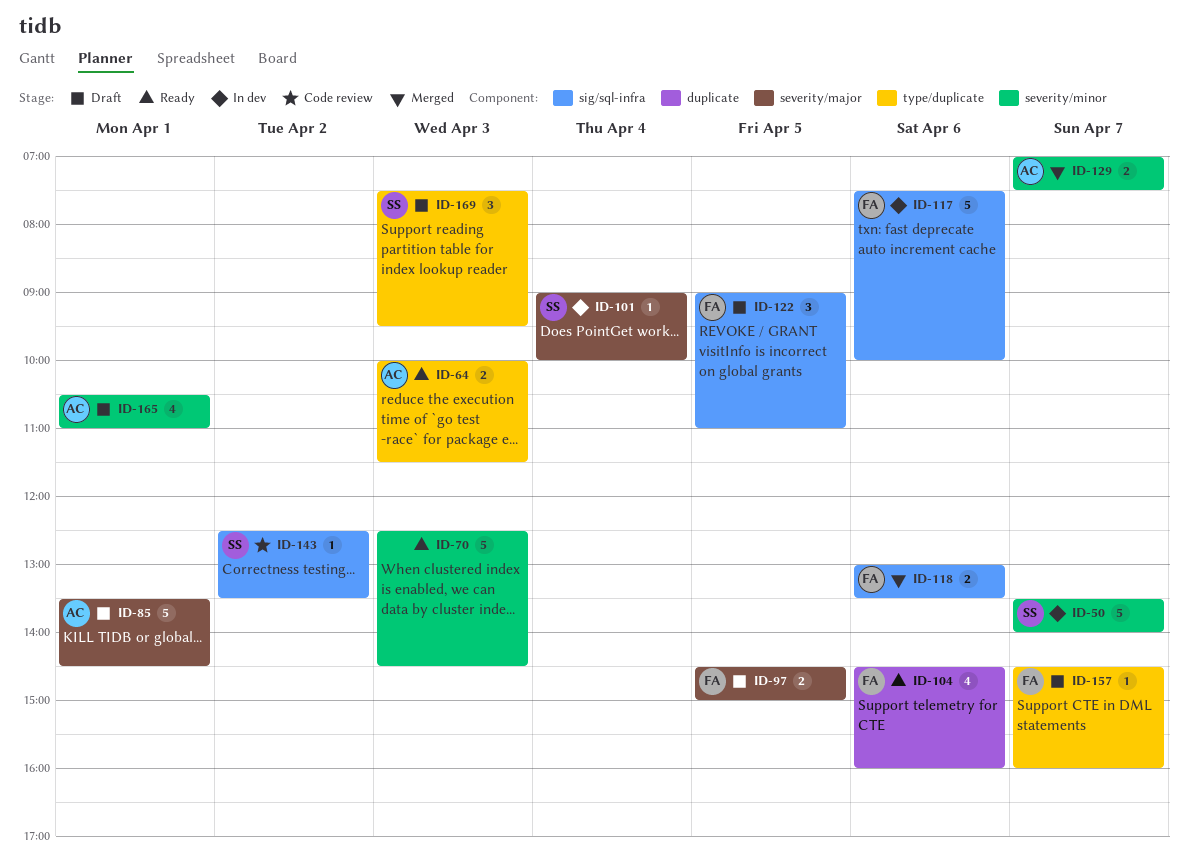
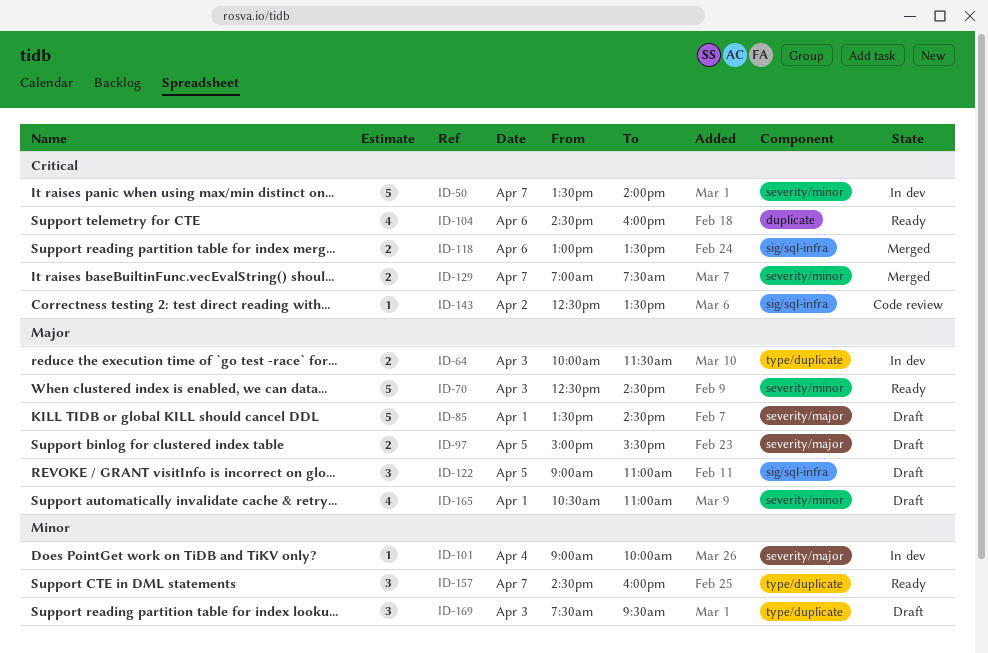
ID-64, status: Ready -> In dev
ID-97, begins: 14:30 -> 15:00
ID-97, ends: 15:00 -> 15:30
ID-117: present -> none
ID-157, status: Draft -> Ready
ID-157, estimate: 1 -> 3

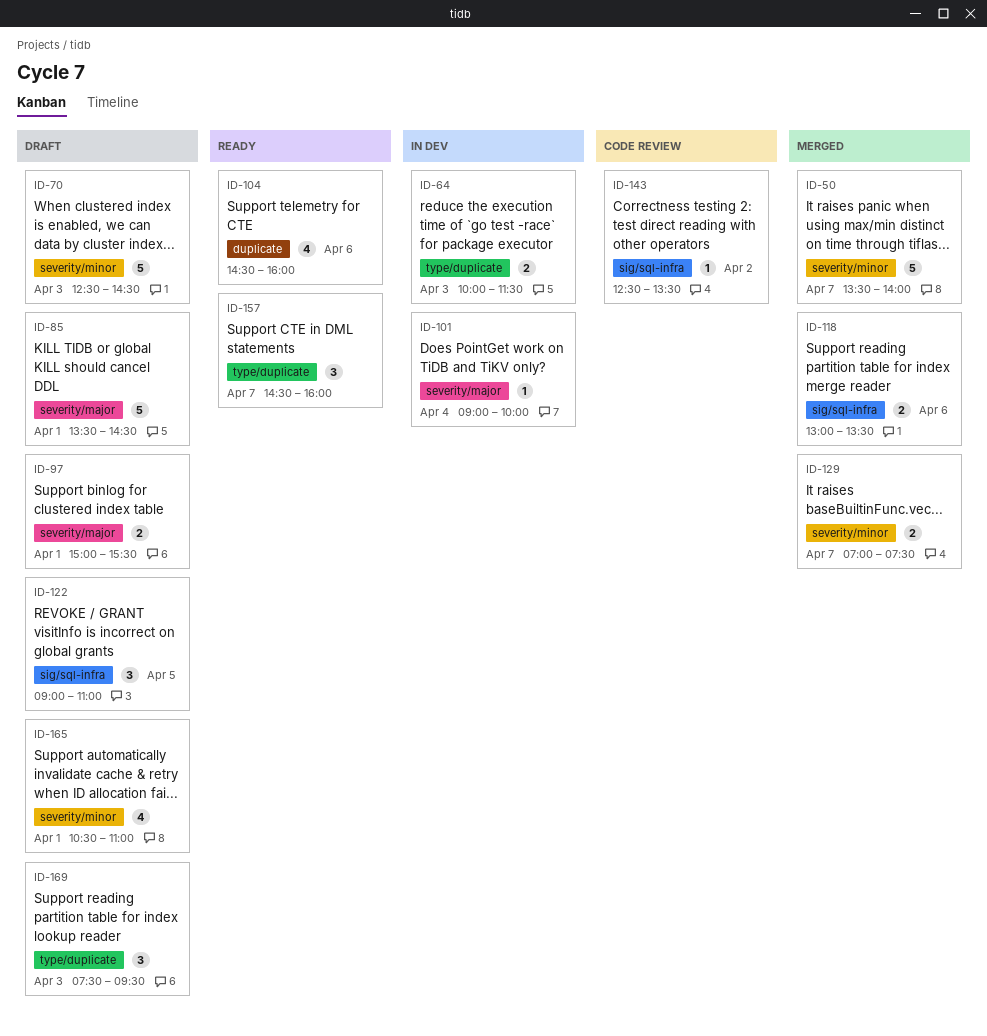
ID-50, status: In dev -> Merged
ID-70, status: Ready -> Draft
ID-97, day: Apr 5 -> Apr 1

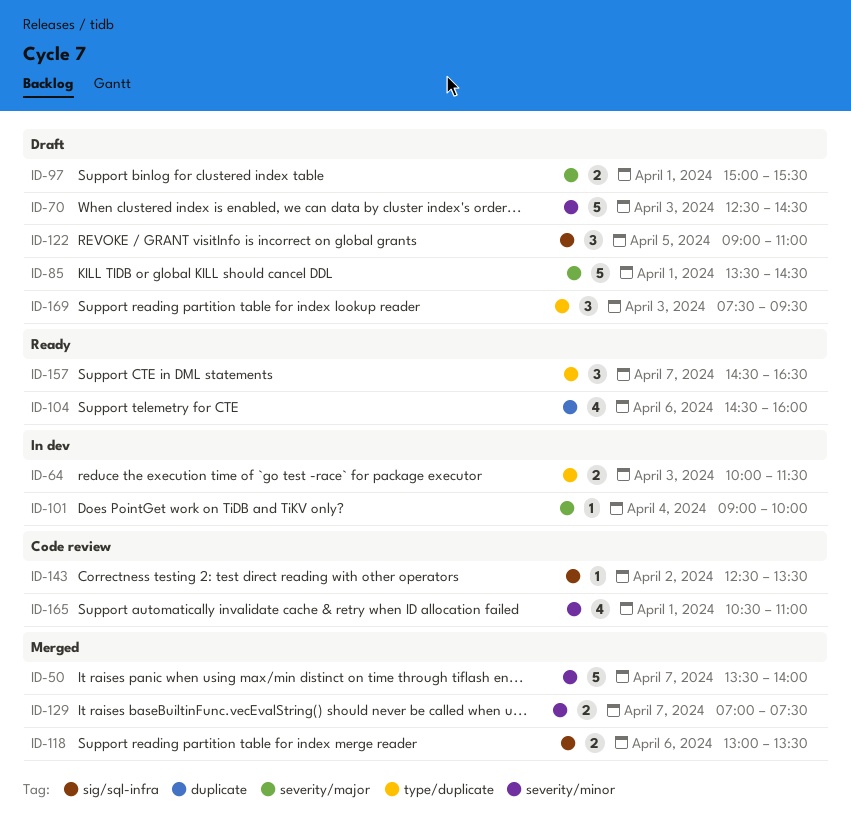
ID-157, ends: 16:00 -> 16:30
ID-165, status: Draft -> Code review

